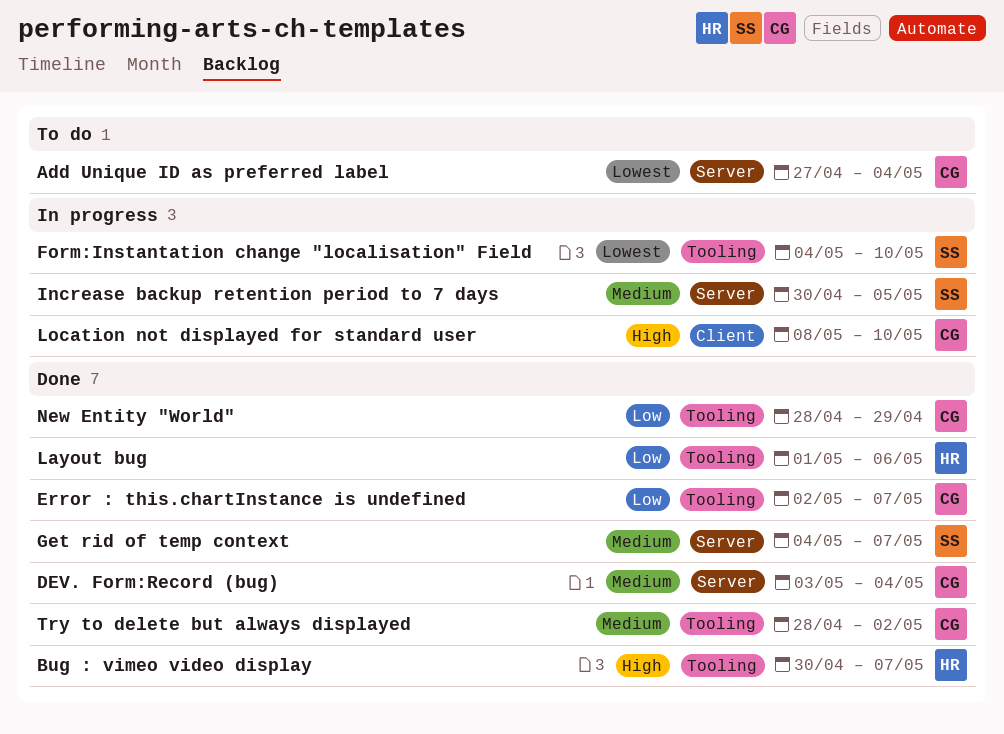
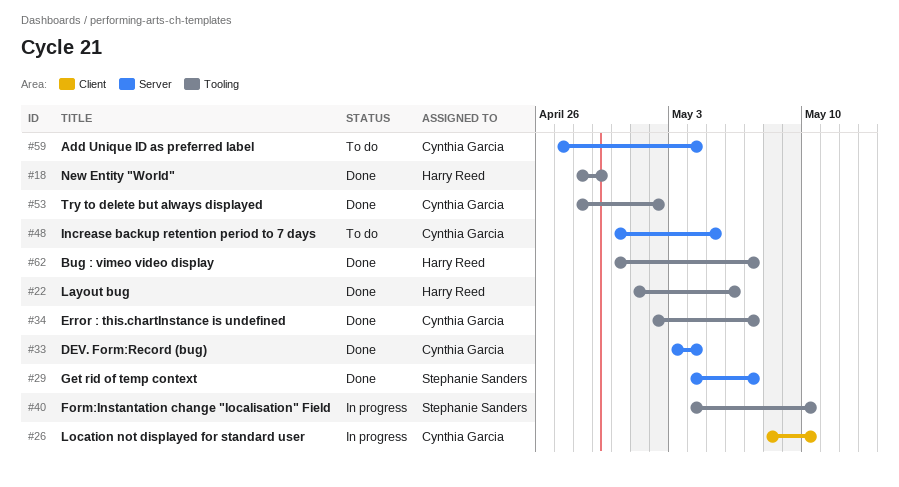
Increase backup retention period to 7 days, status: In progress -> To do
Increase backup retention period to 7 days, owner: Stephanie Sanders -> Cynthia Garcia
New Entity "World", owner: Cynthia Garcia -> Harry Reed

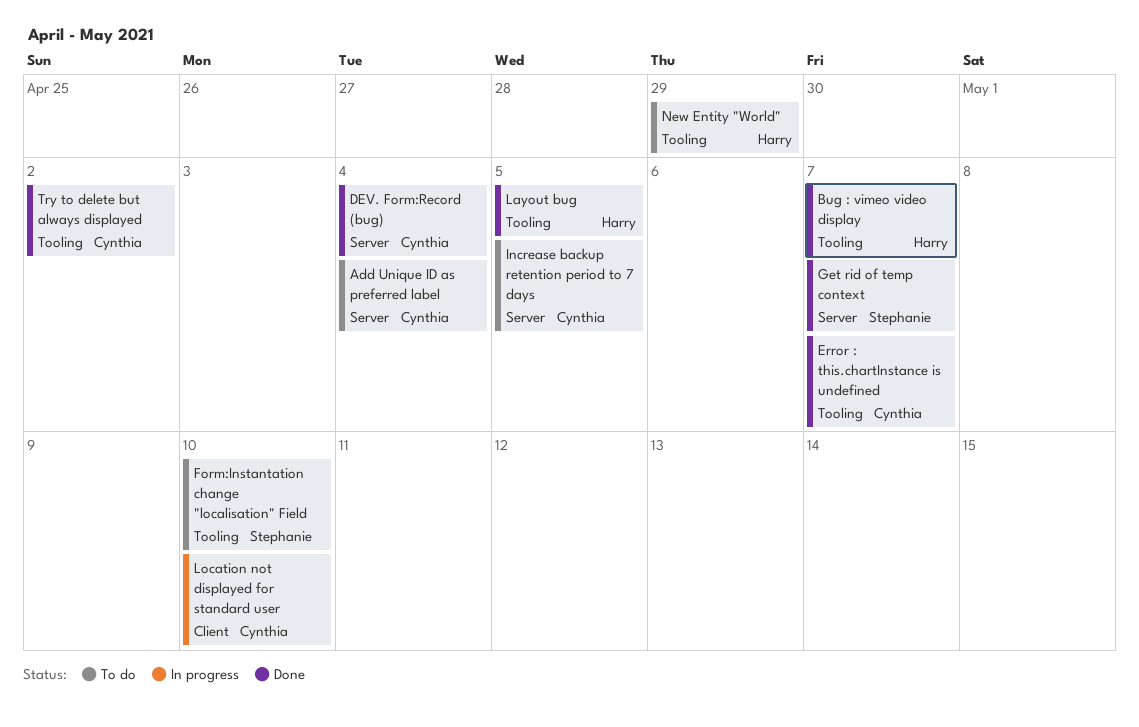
Form:Instantation change "localisation" Field, status: In progress -> To do
Layout bug, due: May 6 -> May 5
New Entity "World", status: Done -> To do

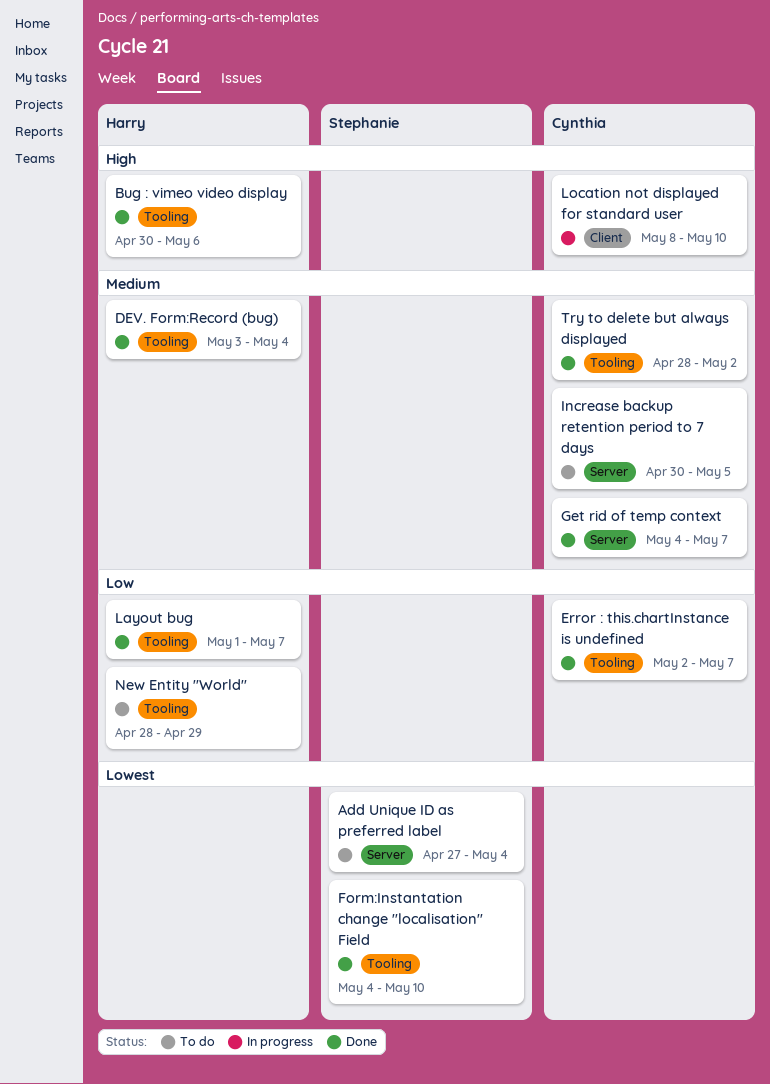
Add Unique ID as preferred label, owner: Cynthia -> Stephanie
Bug : vimeo video display, due: May 7 -> May 6
DEV. Form:Record (bug), owner: Cynthia -> Harry
DEV. Form:Record (bug), label: Server -> Tooling
Form:Instantation change "localisation" Field, status: To do -> Done
Get rid of temp context, owner: Stephanie -> Cynthia
Layout bug, due: May 5 -> May 7

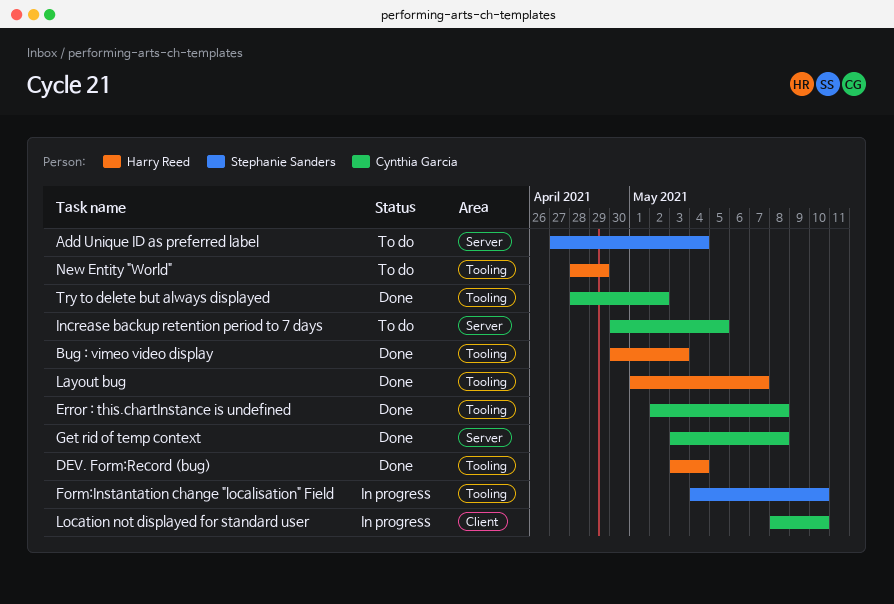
Bug : vimeo video display, due: May 6 -> May 3
Error : this.chartInstance is undefined, due: May 7 -> May 8
Form:Instantation change "localisation" Field, status: Done -> In progress
Get rid of temp context, start: May 4 -> May 3
Get rid of temp context, due: May 7 -> May 8

